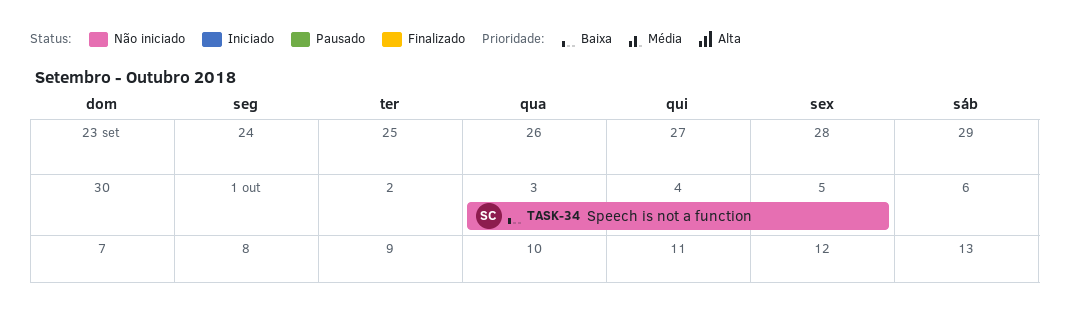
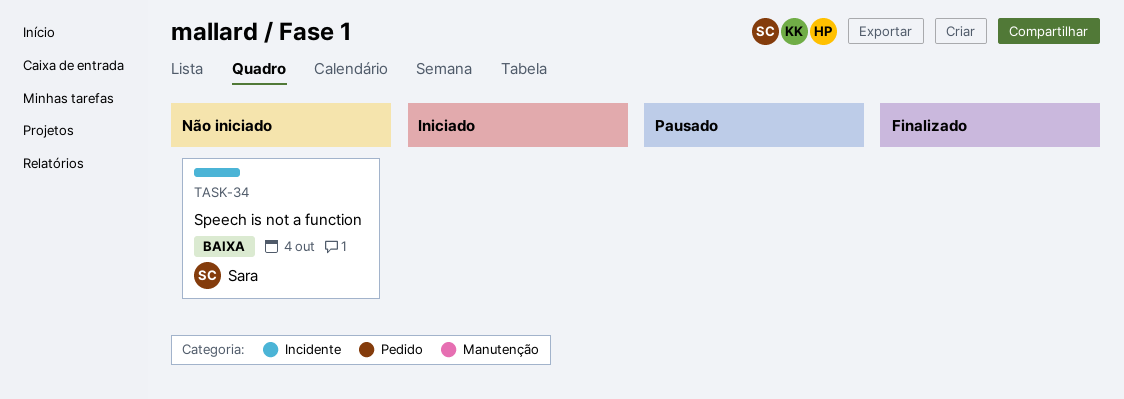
TASK-34, due: Oct 5 -> Oct 4

